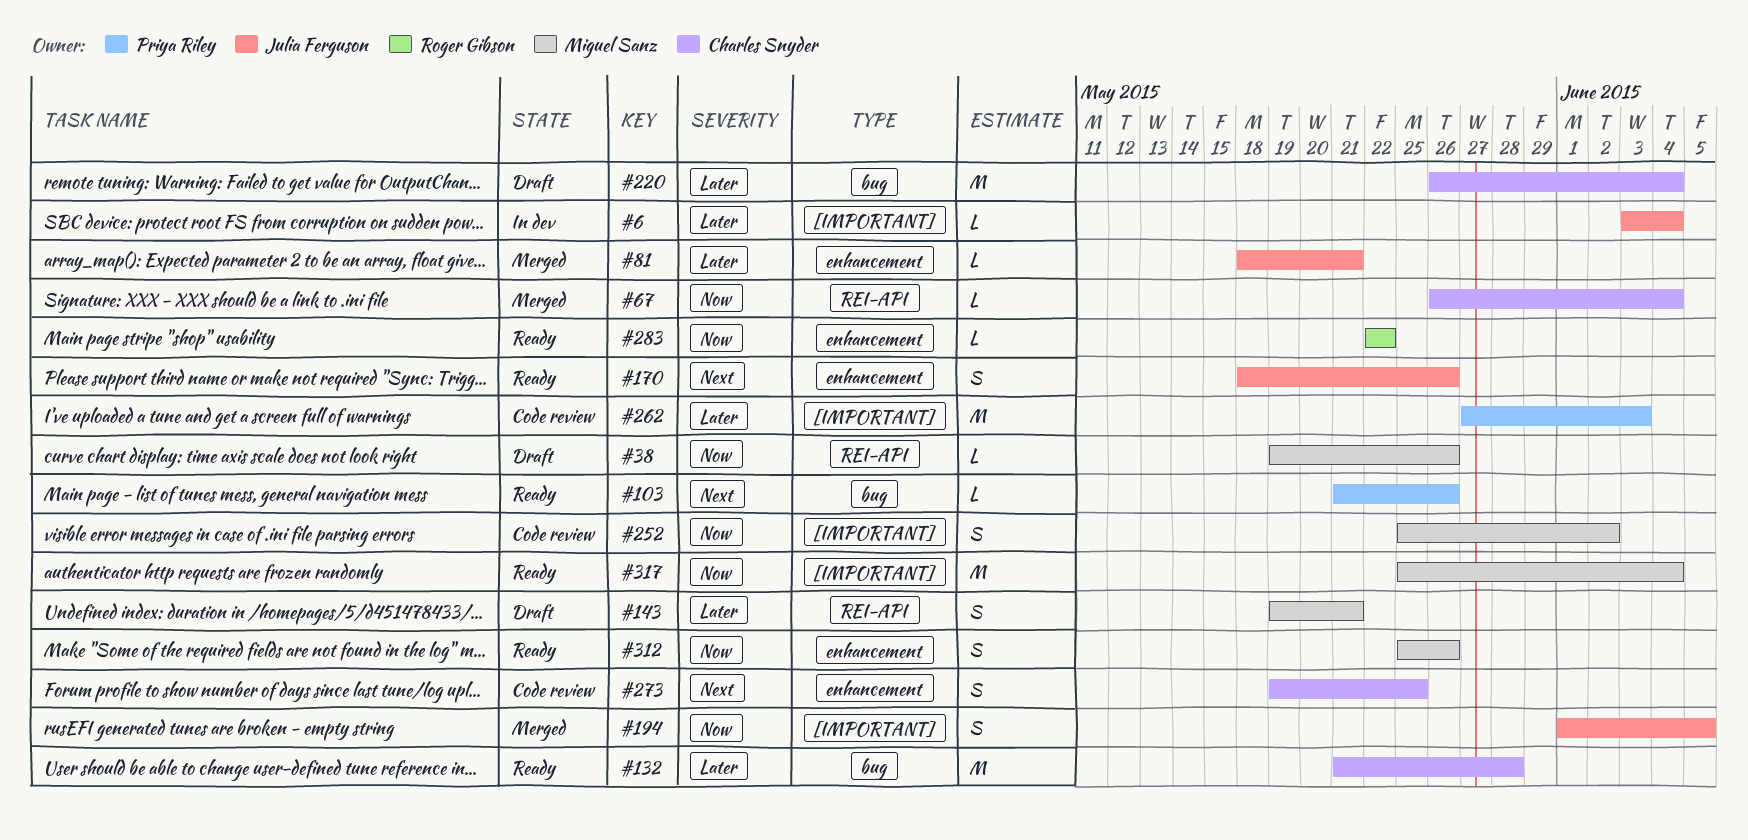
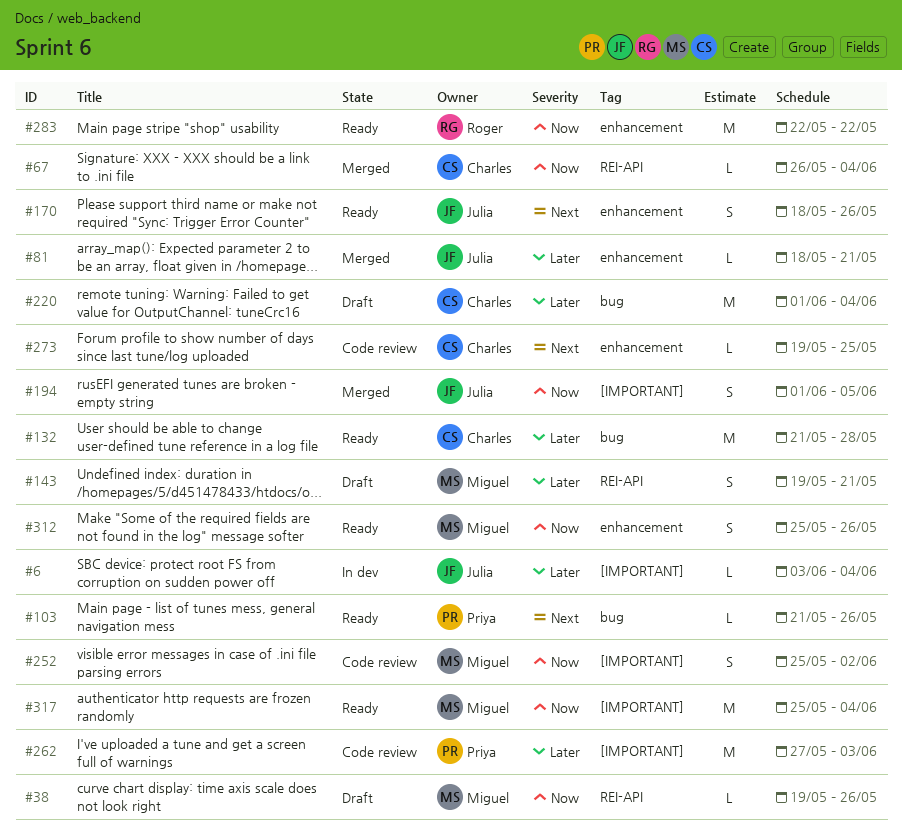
#220, start: May 26 -> Jun 1
#273, estimate: S -> L
#283, estimate: L -> M

